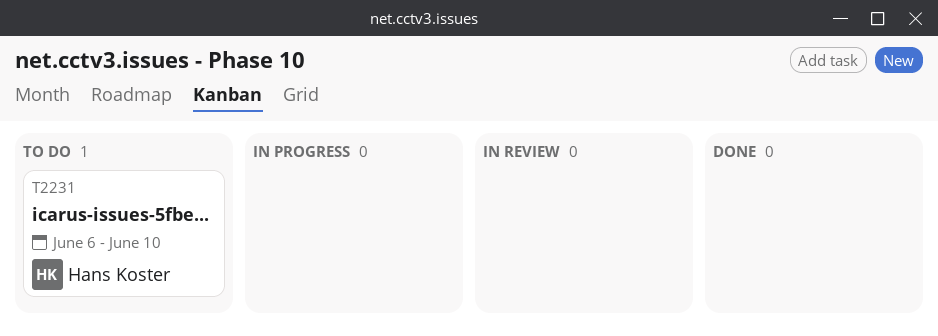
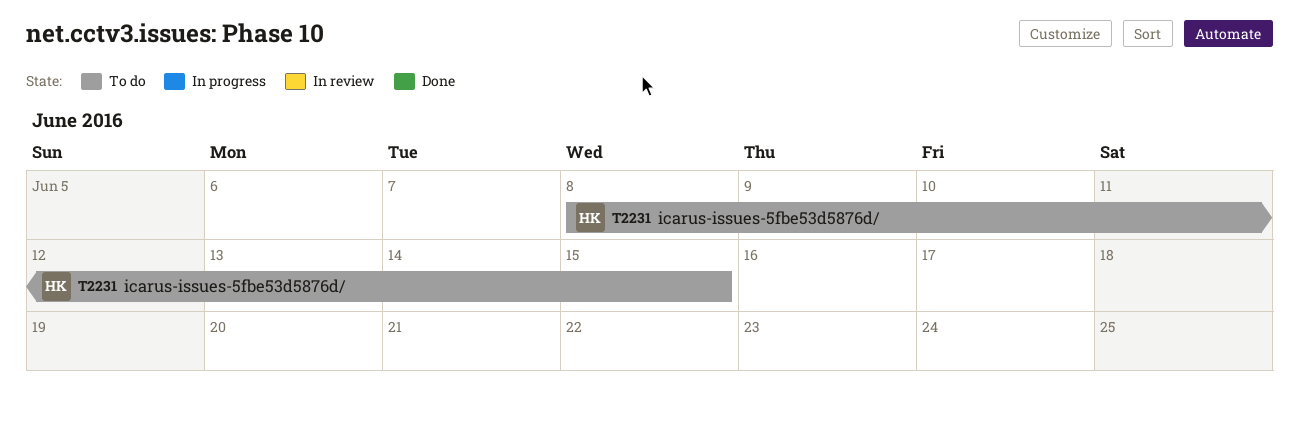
T2231, start: Jun 6 -> Jun 8
T2231, due: Jun 10 -> Jun 15

